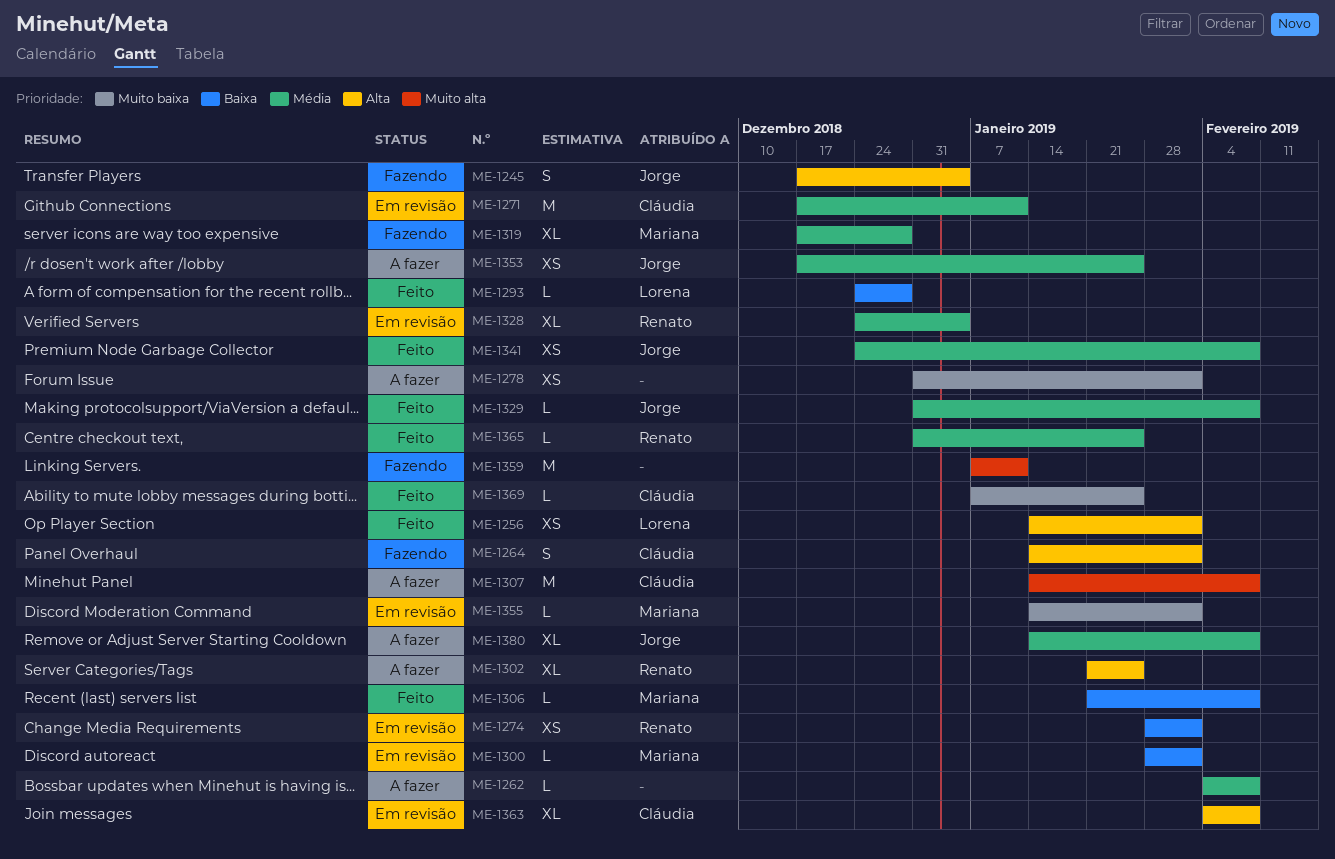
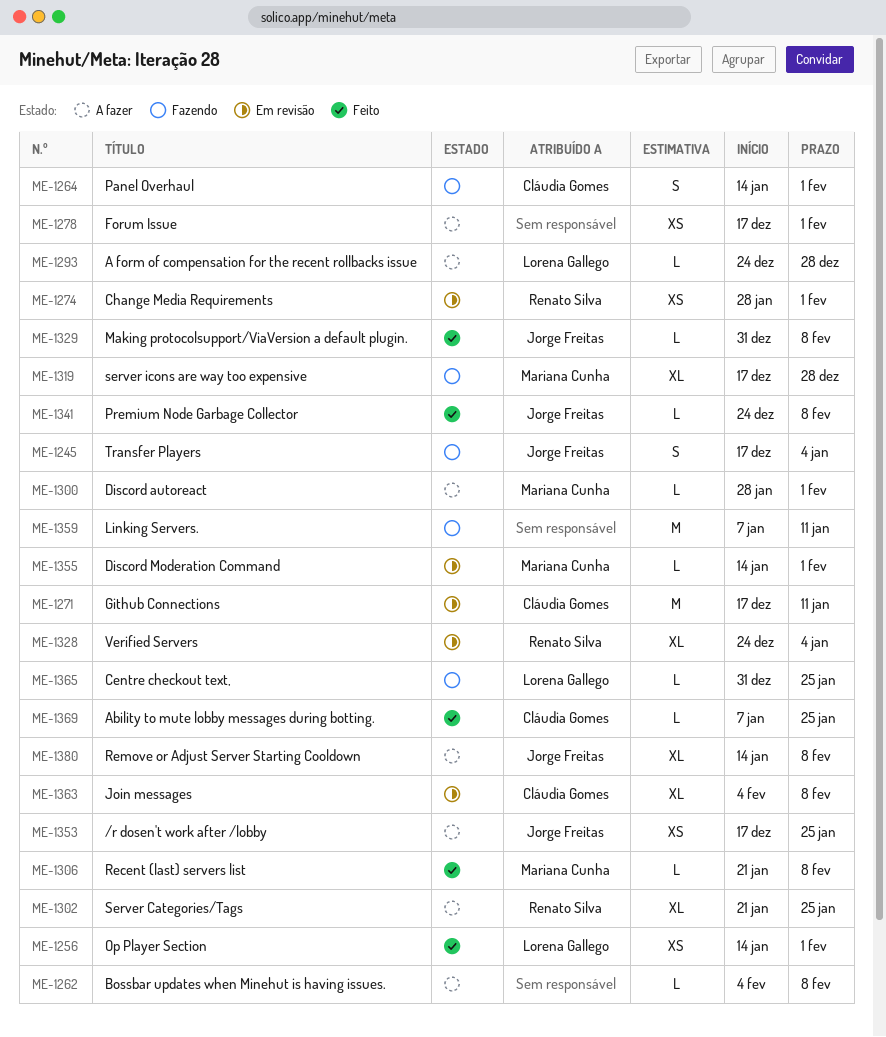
ME-1278, start: Dec 31 -> Dec 17
ME-1293, status: Feito -> A fazer
ME-1300, status: Em revisão -> A fazer
ME-1307: present -> none
ME-1341, estimate: XS -> L
ME-1365, status: Feito -> Fazendo
ME-1365, owner: Renato Silva -> Lorena Gallego

